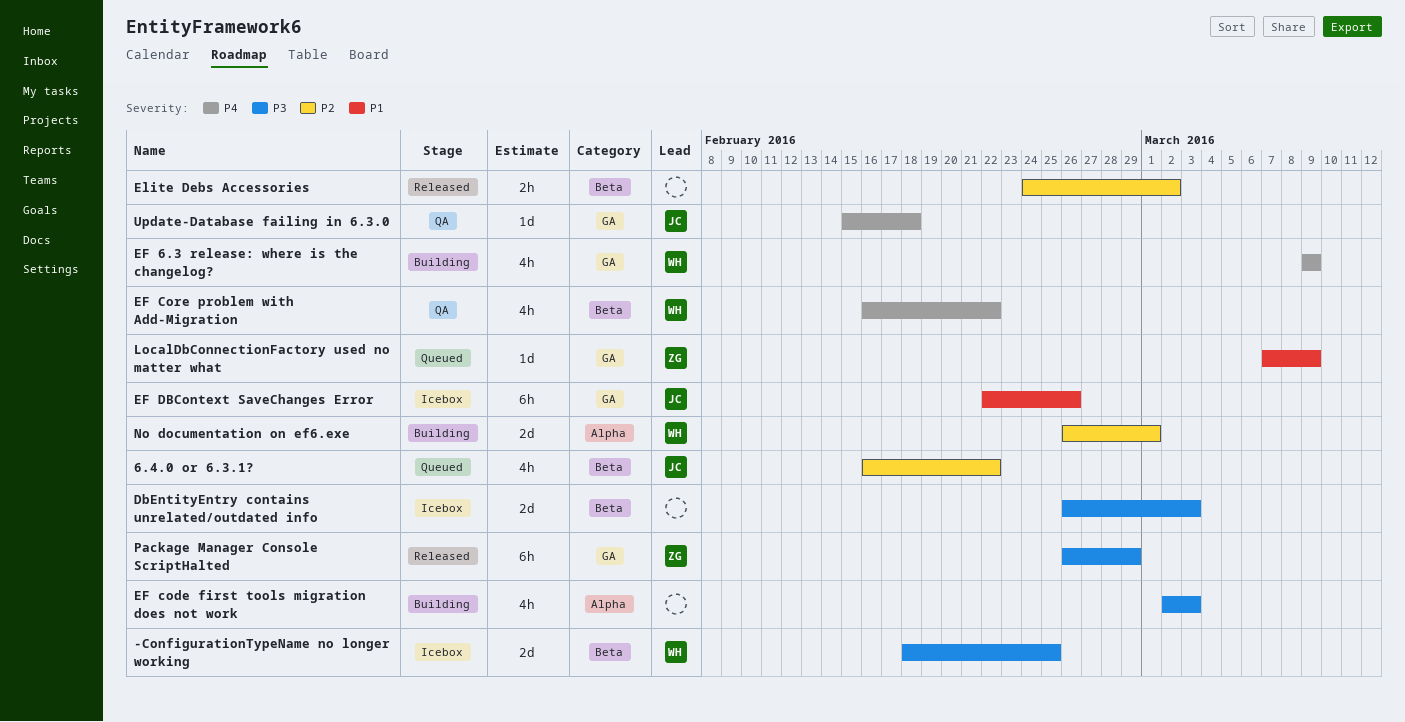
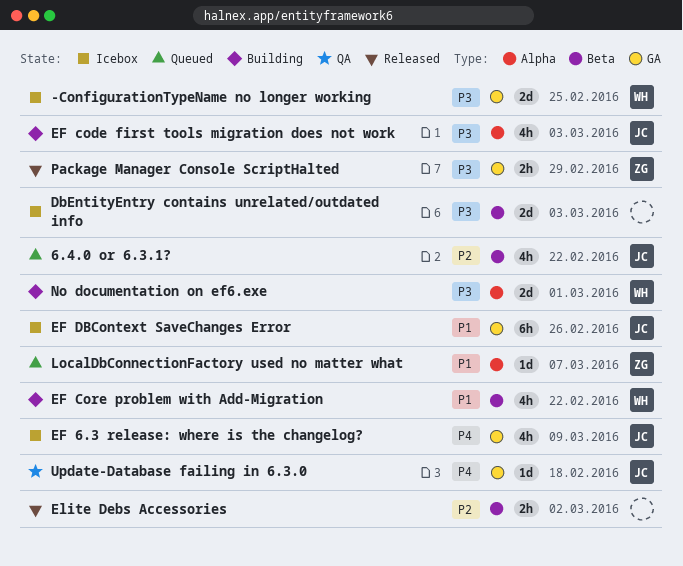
-ConfigurationTypeName no longer working, label: Beta -> GA
EF 6.3 release: where is the changelog?, status: Building -> Icebox
EF 6.3 release: where is the changelog?, owner: WH -> JC
EF code first tools migration does not work, owner: none -> JC
EF Core problem with Add-Migration, status: QA -> Building
EF Core problem with Add-Migration, priority: P4 -> P1
LocalDbConnectionFactory used no matter what, label: GA -> Alpha
LocalDbConnectionFactory used no matter what, due: Mar 9 -> Mar 7
No documentation on ef6.exe, priority: P2 -> P3
Package Manager Console ScriptHalted, estimate: 6h -> 2h

